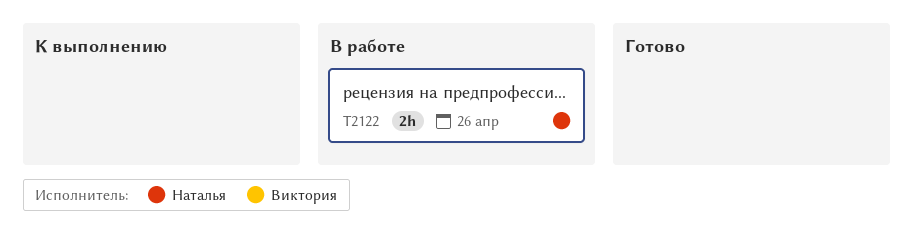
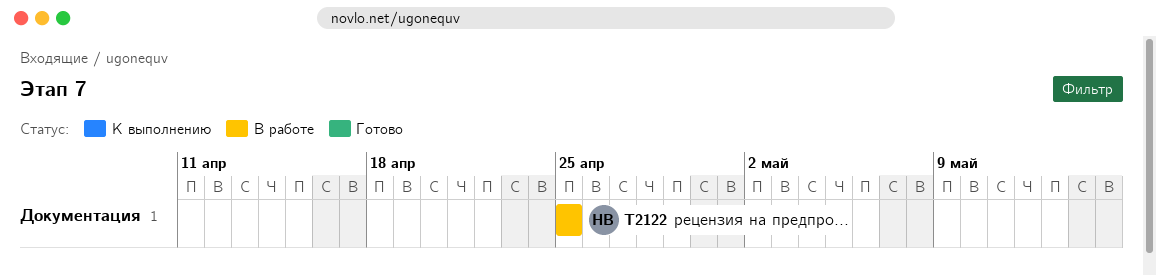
T2122, due: Apr 26 -> Apr 25

